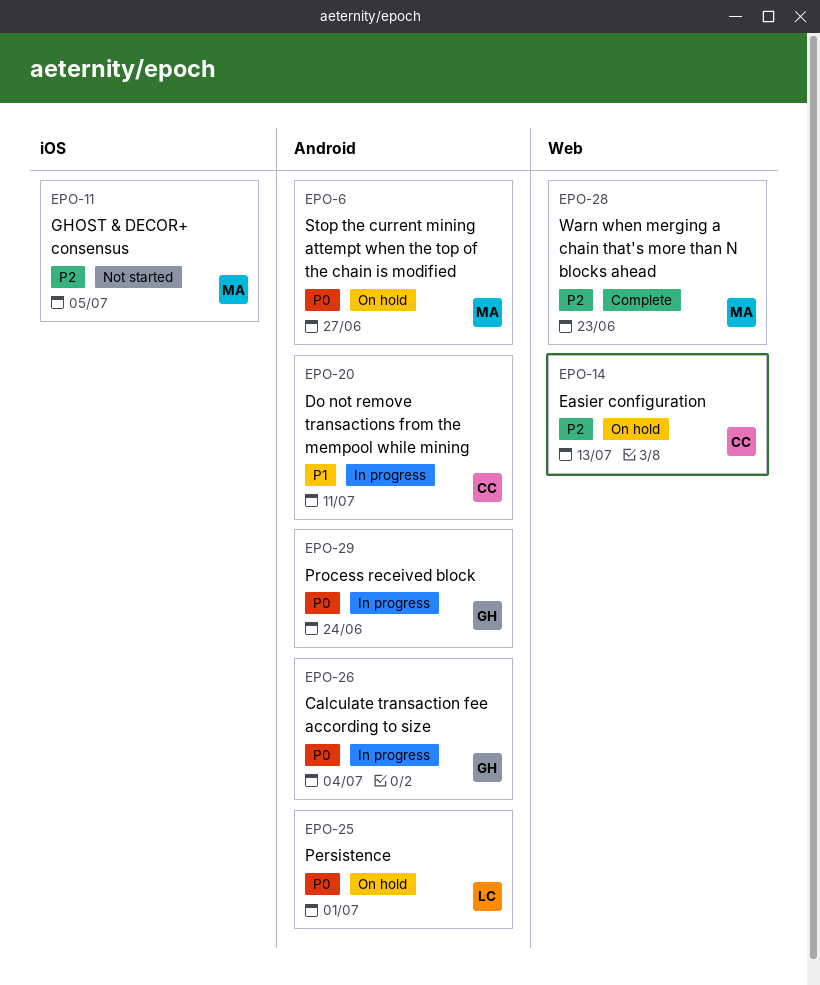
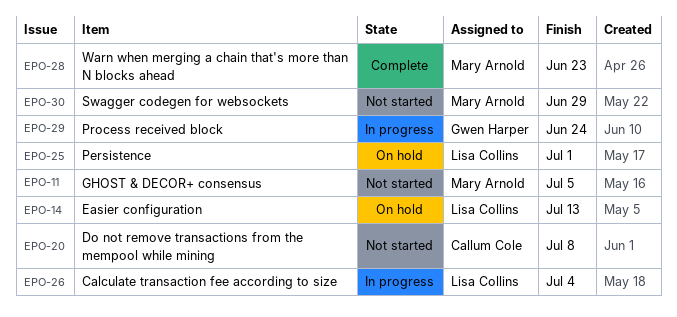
EPO-6: present -> none
EPO-14, owner: Callum Cole -> Lisa Collins
EPO-20, status: In progress -> Not started
EPO-20, due: Jul 11 -> Jul 8
EPO-26, owner: Gwen Harper -> Lisa Collins
EPO-30: none -> present

